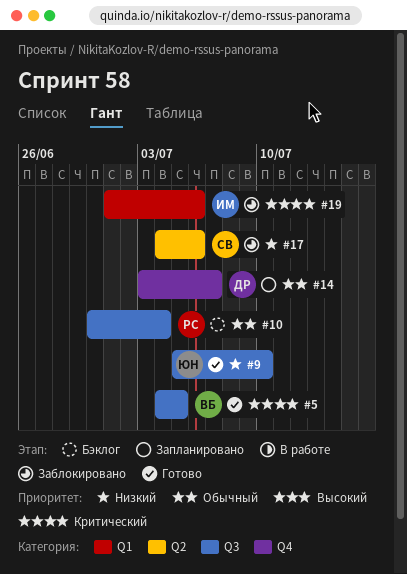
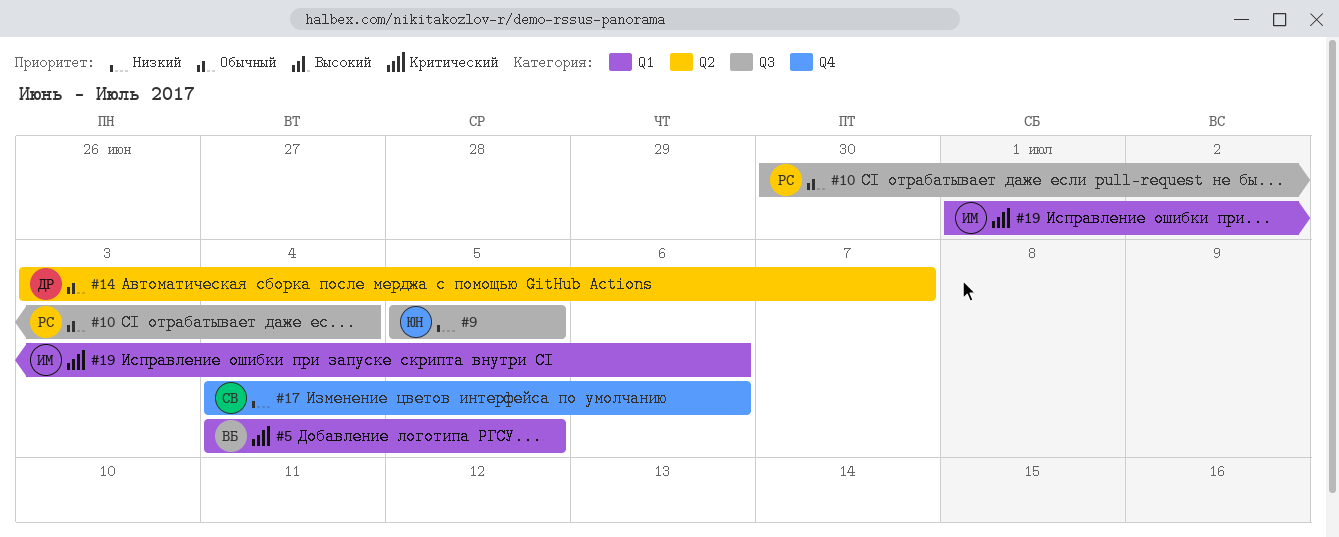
#5, label: Q3 -> Q1
#9, due: Jul 10 -> Jul 5
#14, label: Q4 -> Q2
#17, label: Q2 -> Q4

